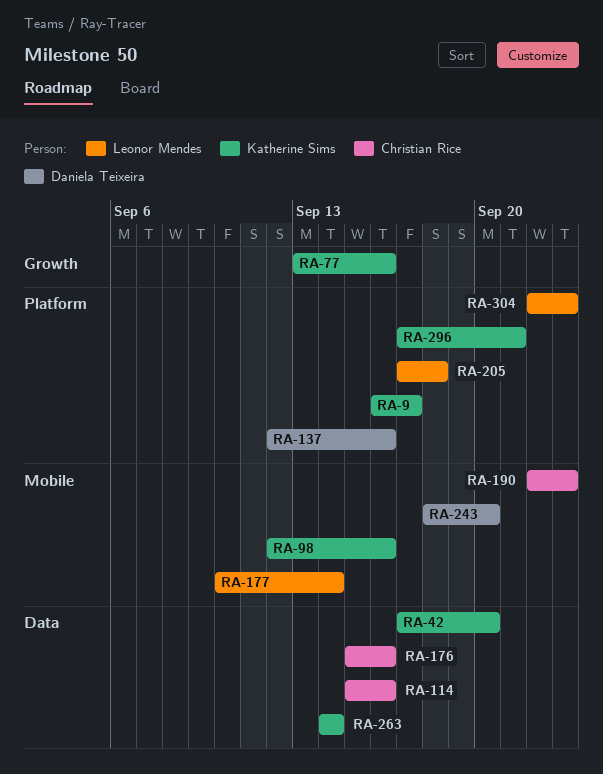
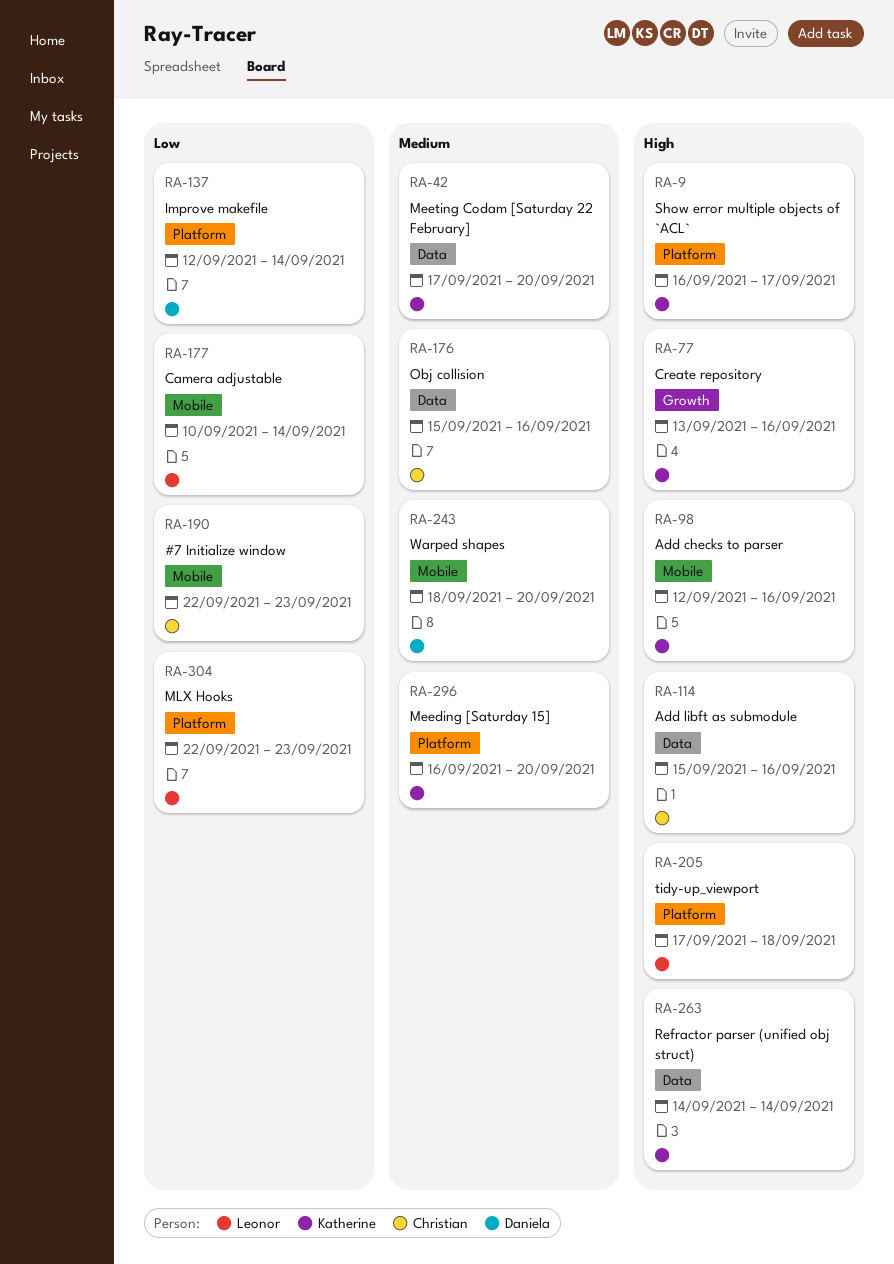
RA-137, due: Sep 16 -> Sep 14
RA-296, start: Sep 17 -> Sep 16
RA-296, due: Sep 21 -> Sep 20

